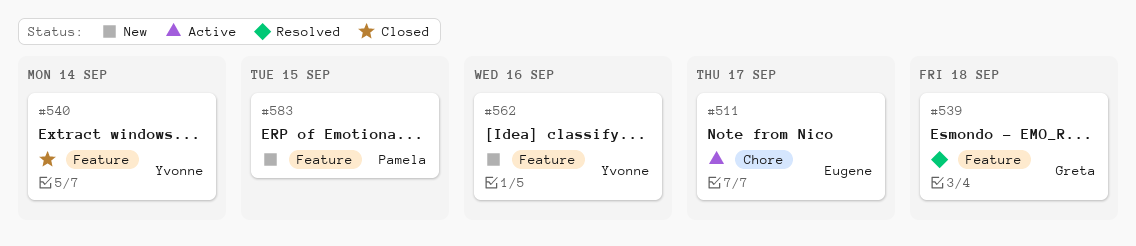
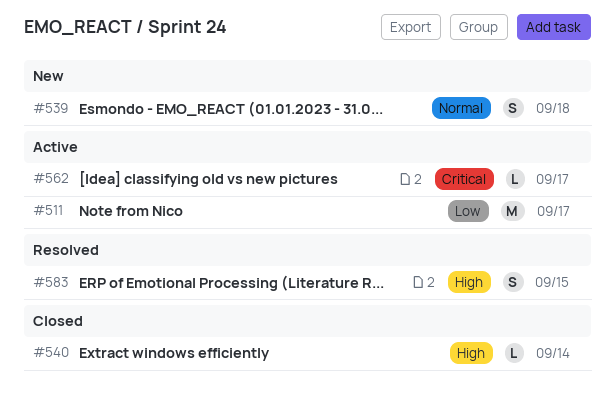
#539, status: Resolved -> New
#562, status: New -> Active
#562, due: Sep 16 -> Sep 17
#583, status: New -> Resolved

